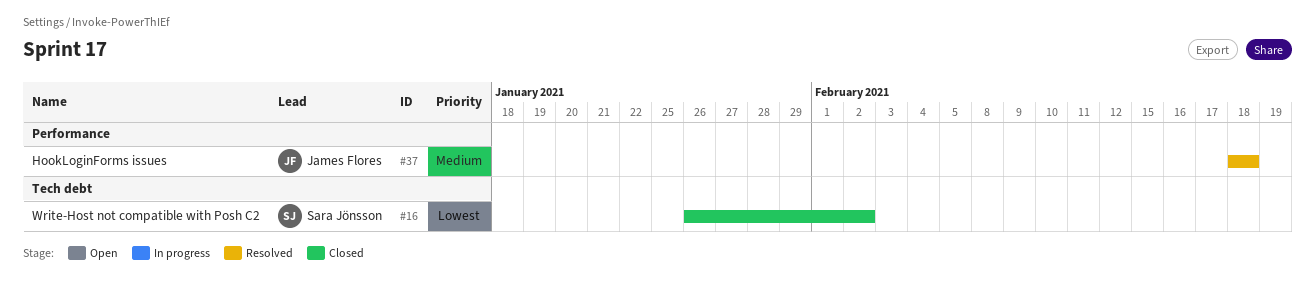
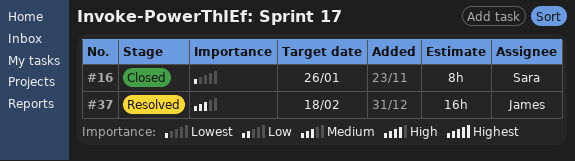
#16, due: Feb 2 -> Jan 26

